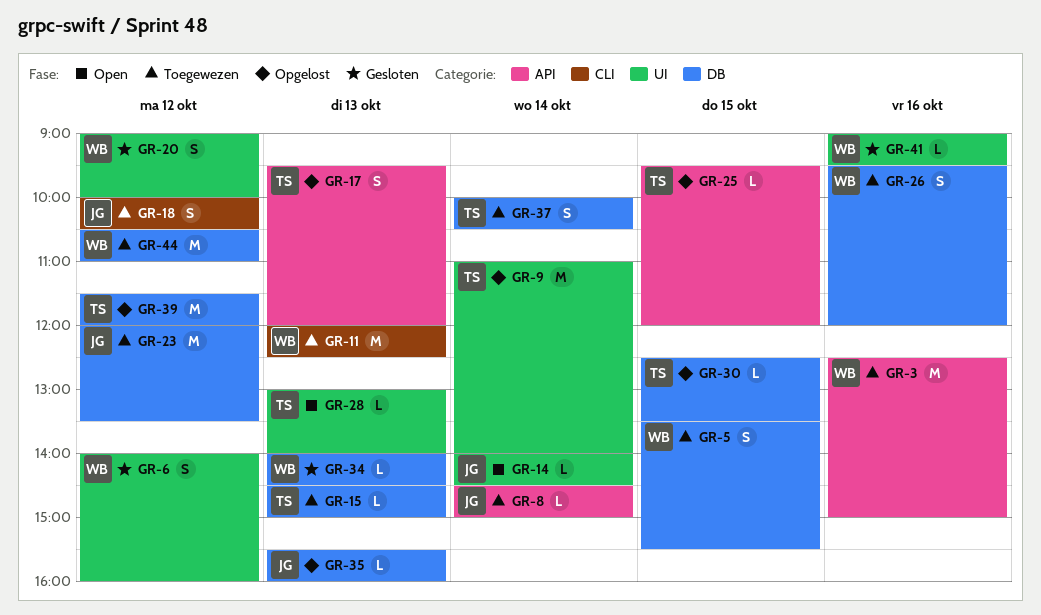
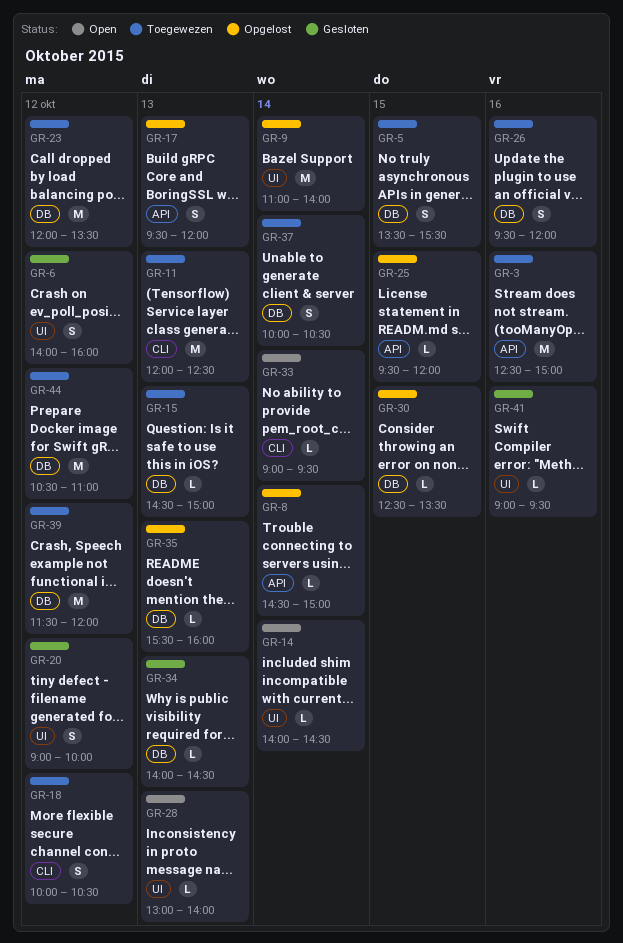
GR-8, status: Toegewezen -> Opgelost
GR-33: none -> present
GR-39, status: Opgelost -> Toegewezen

